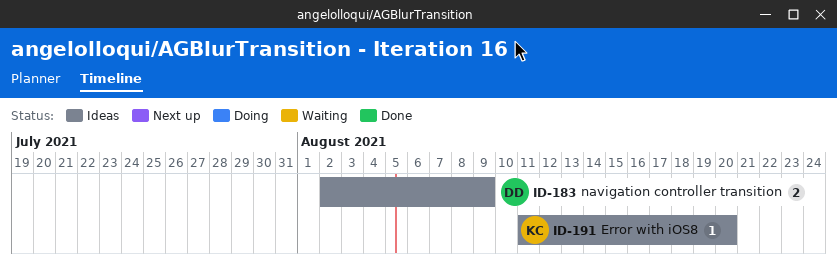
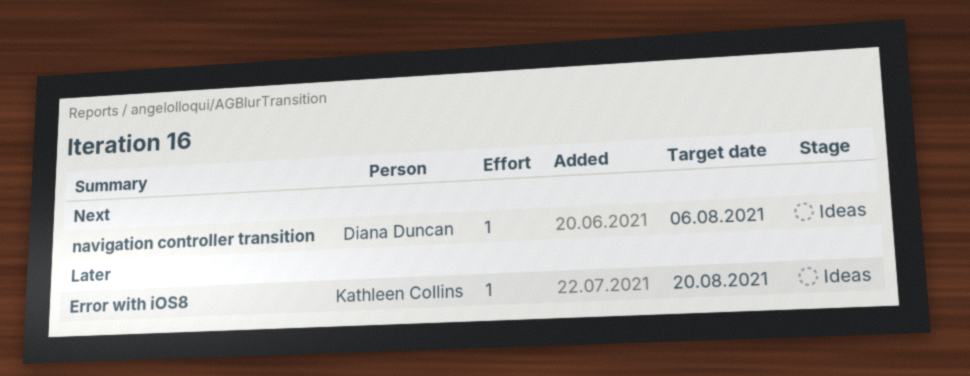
navigation controller transition, estimate: 2 -> 1
navigation controller transition, due: Aug 9 -> Aug 6

